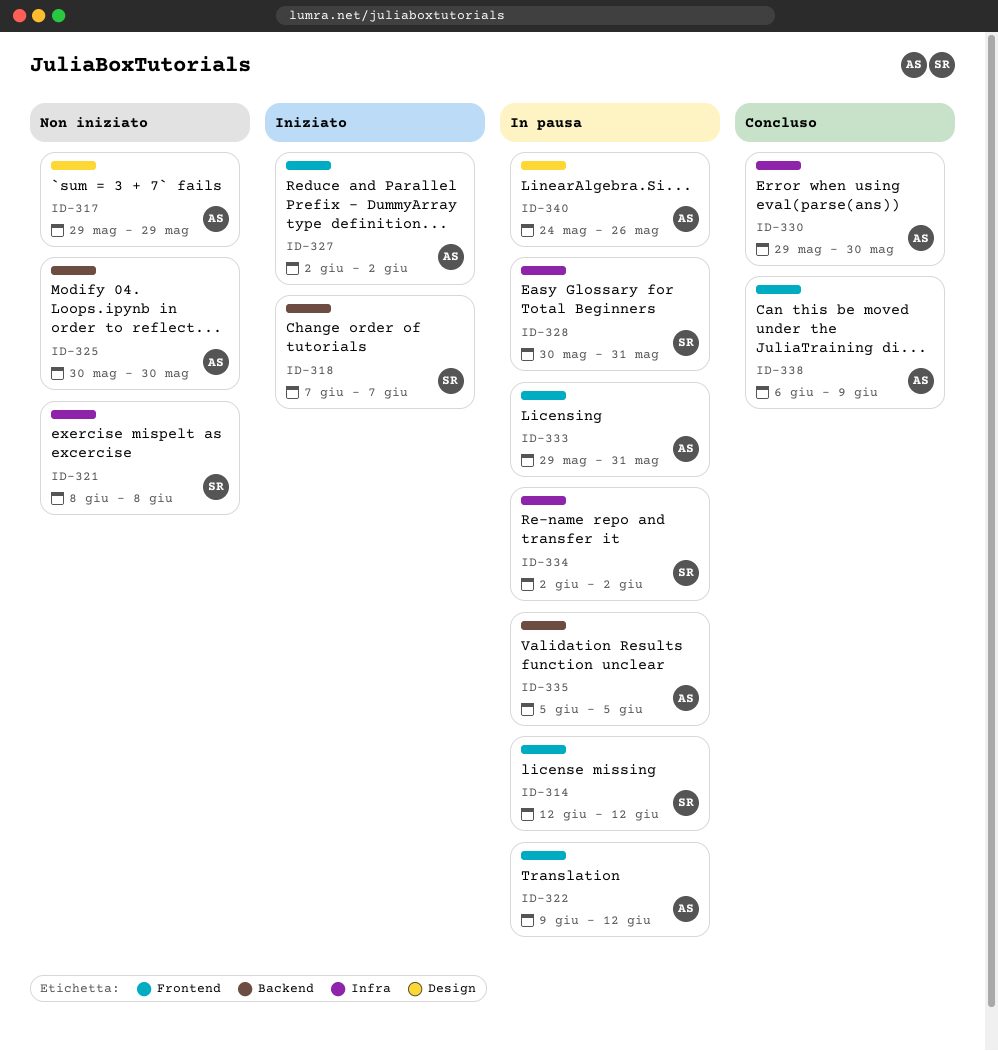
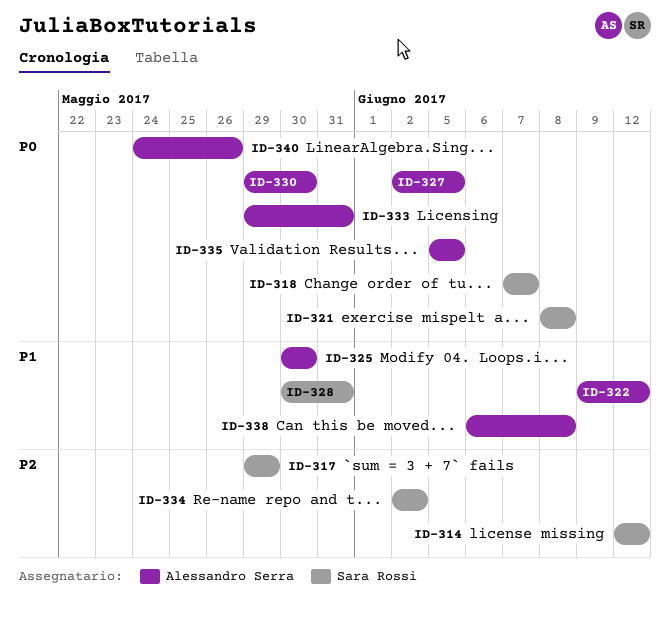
ID-317, owner: Alessandro Serra -> Sara Rossi
ID-327, due: Jun 2 -> Jun 5
ID-338, due: Jun 9 -> Jun 8

